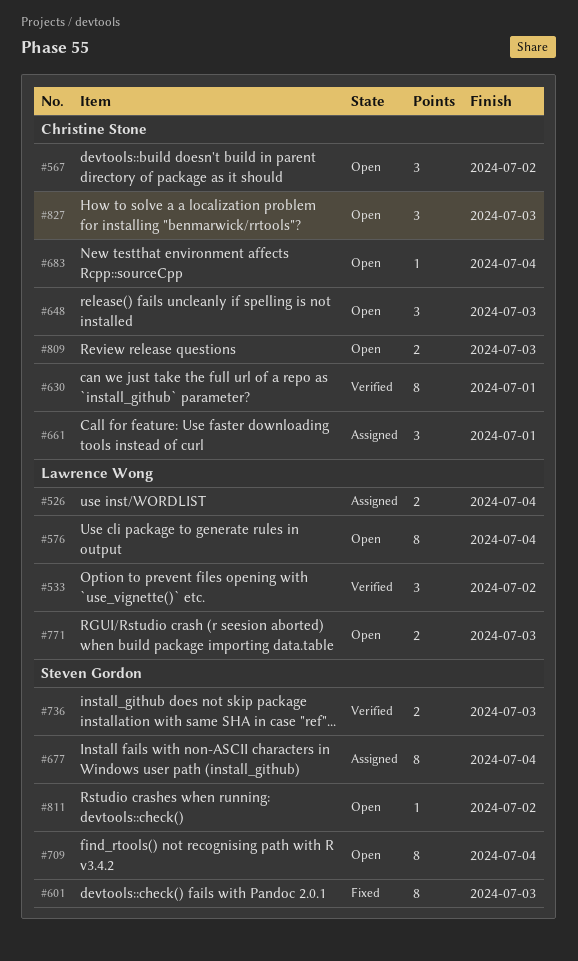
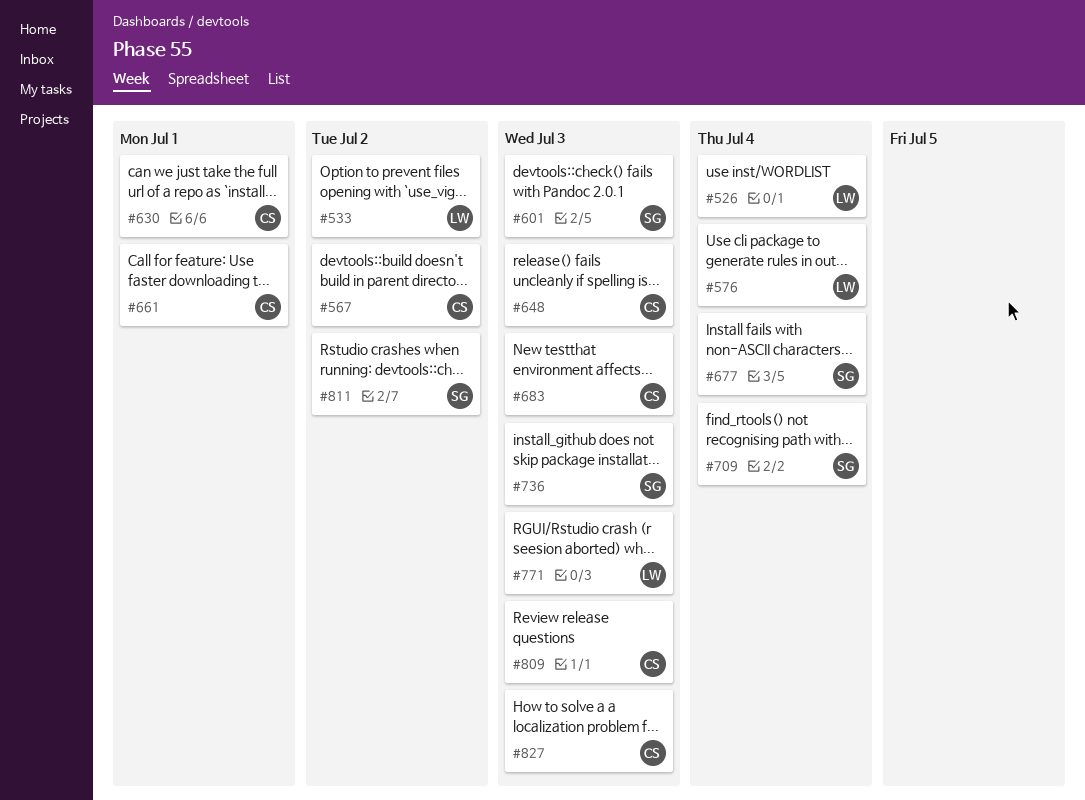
#683, due: Jul 4 -> Jul 3

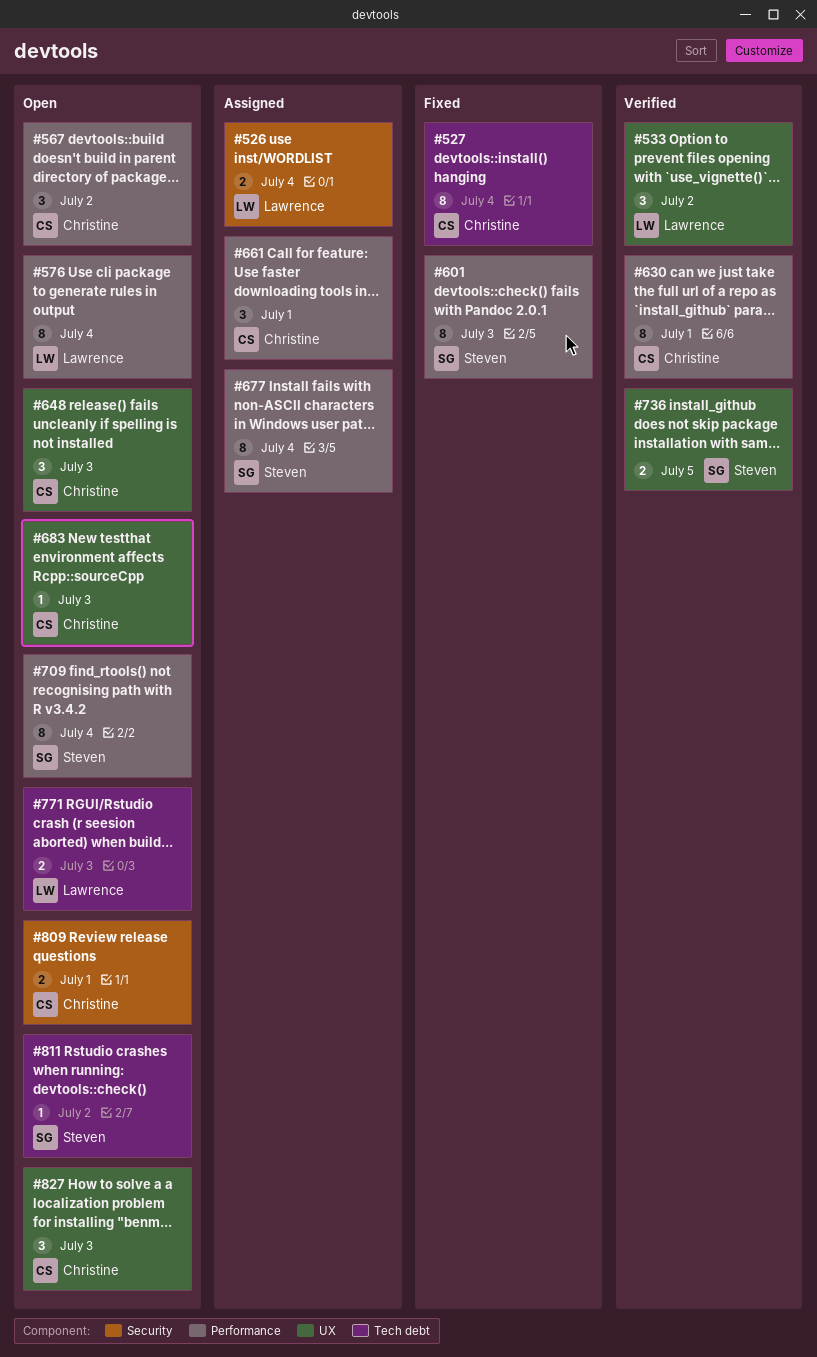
#527: none -> present
#736, due: Jul 3 -> Jul 5
#809, due: Jul 3 -> Jul 1

